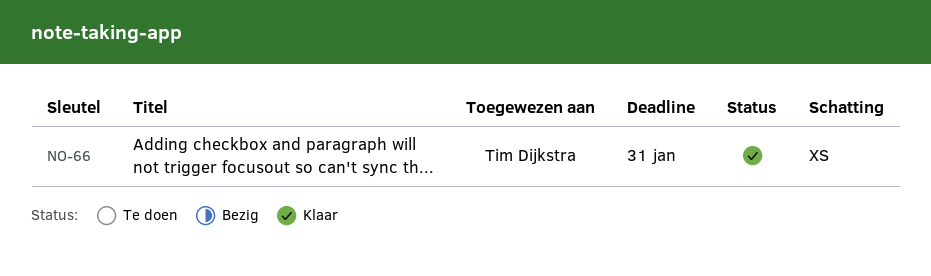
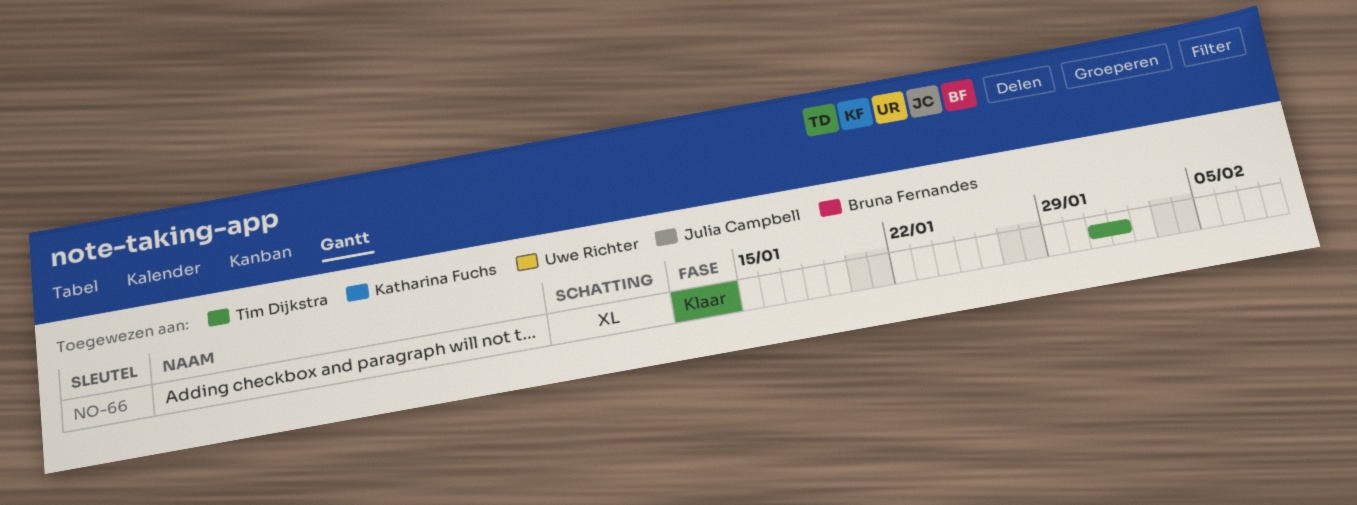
NO-66, estimate: XS -> XL
NO-66, due: Jan 31 -> Feb 1

